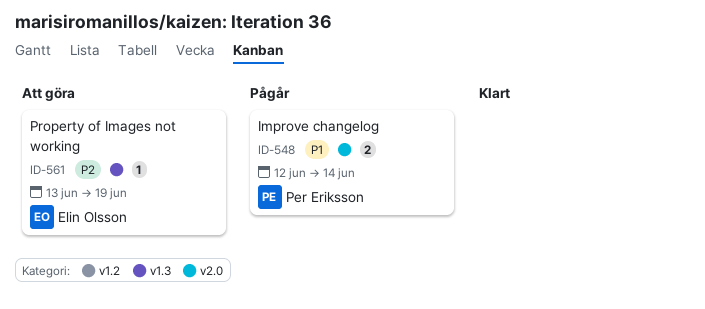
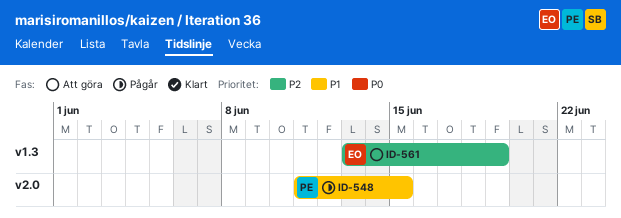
ID-548, start: Jun 12 -> Jun 11
ID-548, due: Jun 14 -> Jun 15

